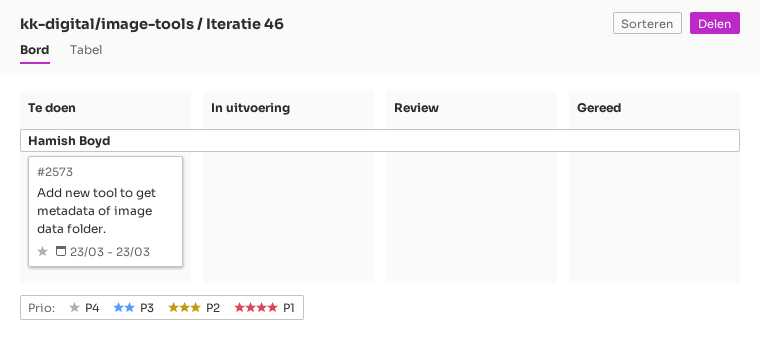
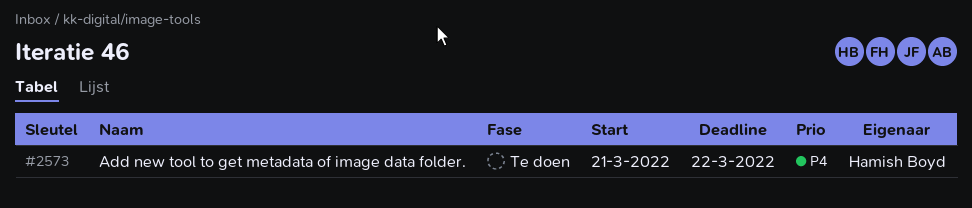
#2573, start: Mar 23 -> Mar 21
#2573, due: Mar 23 -> Mar 22

